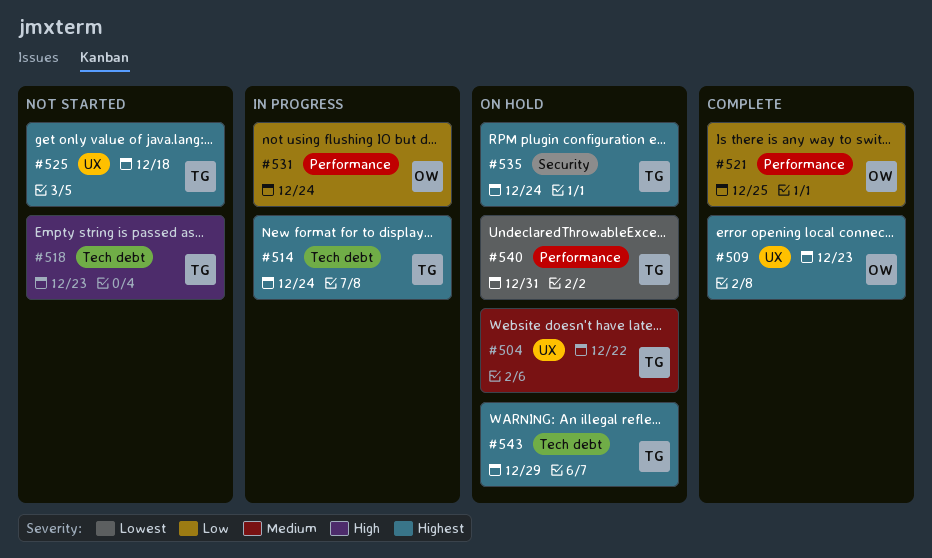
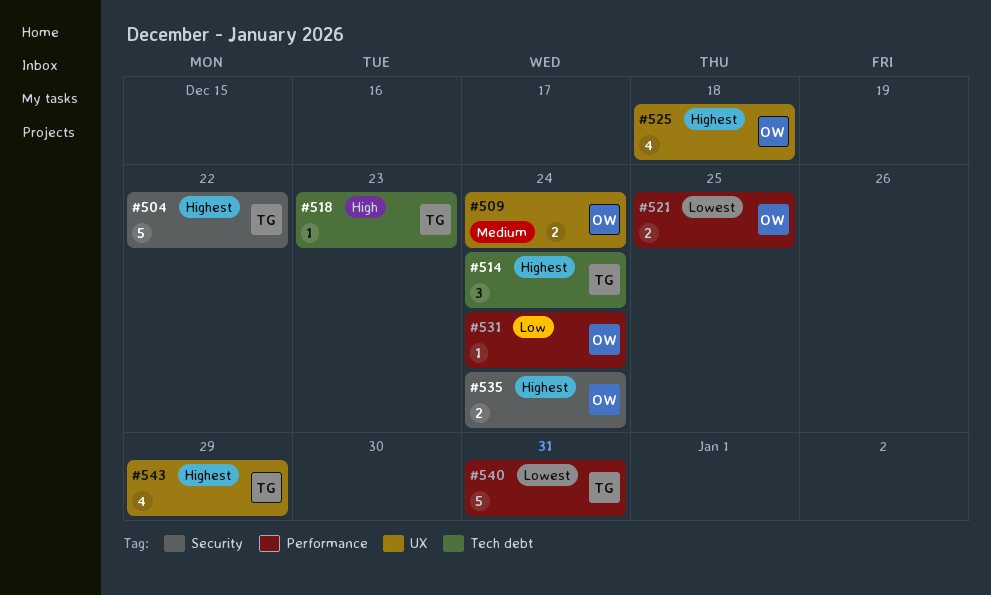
#504, priority: Medium -> Highest
#504, label: UX -> Security
#509, priority: Highest -> Medium
#509, due: Dec 23 -> Dec 24
#521, priority: Low -> Lowest
#525, owner: TG -> OW
#535, owner: TG -> OW
#543, label: Tech debt -> UX

